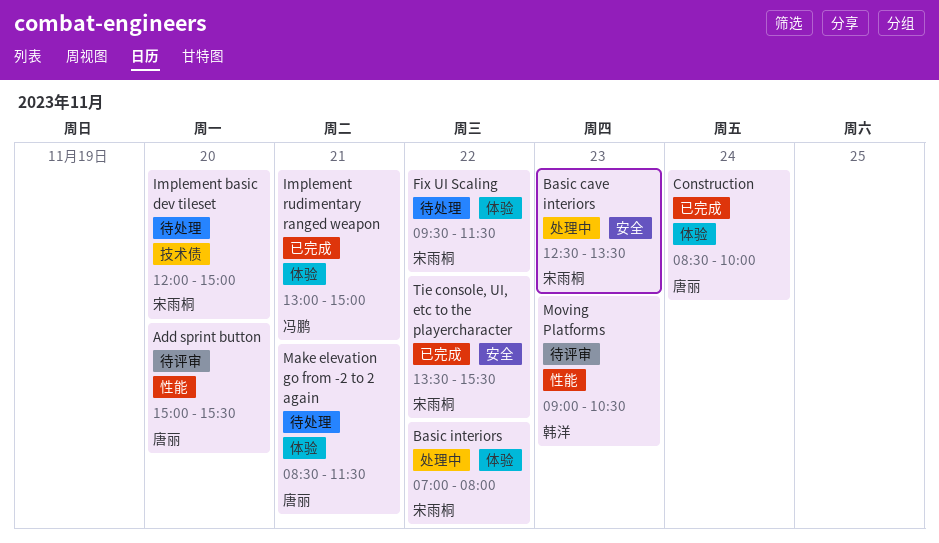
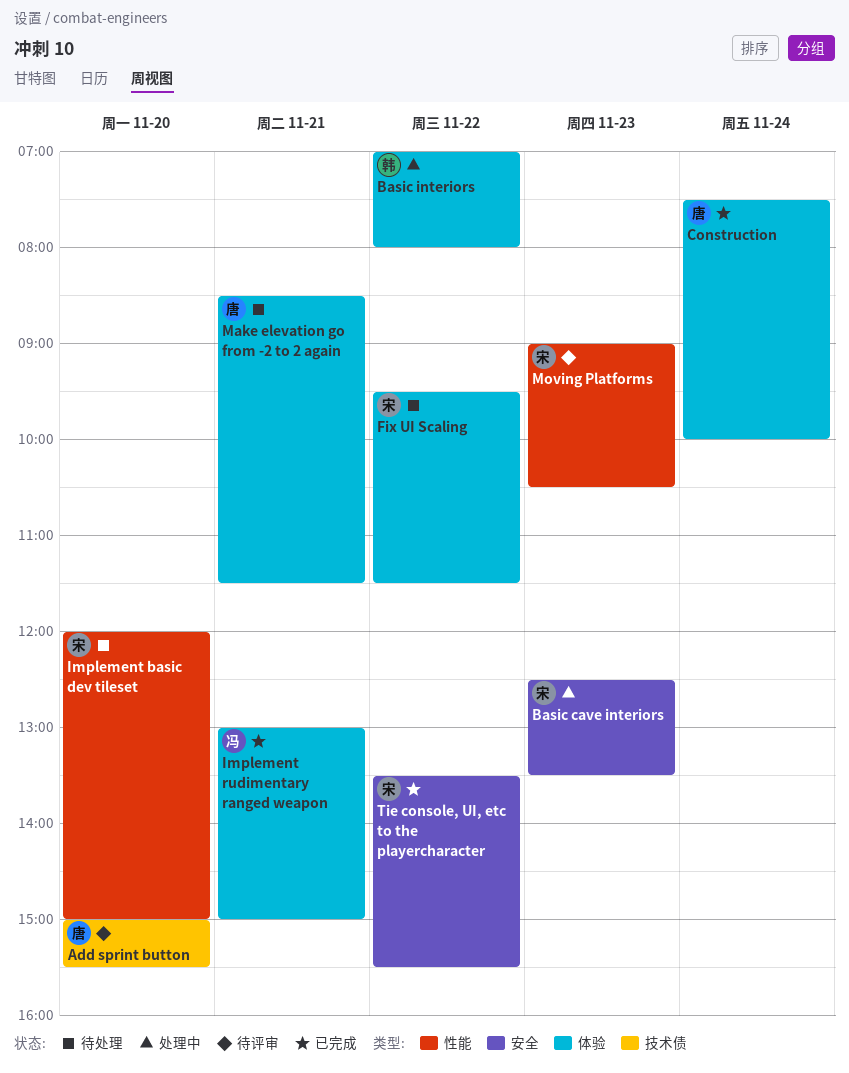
Add sprint button, label: 性能 -> 技术债
Basic interiors, owner: 宋雨桐 -> 韩洋
Construction, begins: 08:30 -> 07:30
Implement basic dev tileset, label: 技术债 -> 性能
Moving Platforms, owner: 韩洋 -> 宋雨桐

